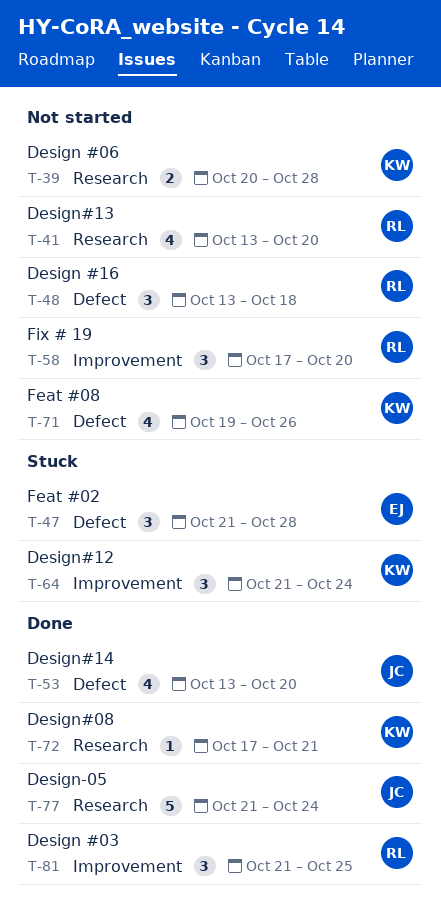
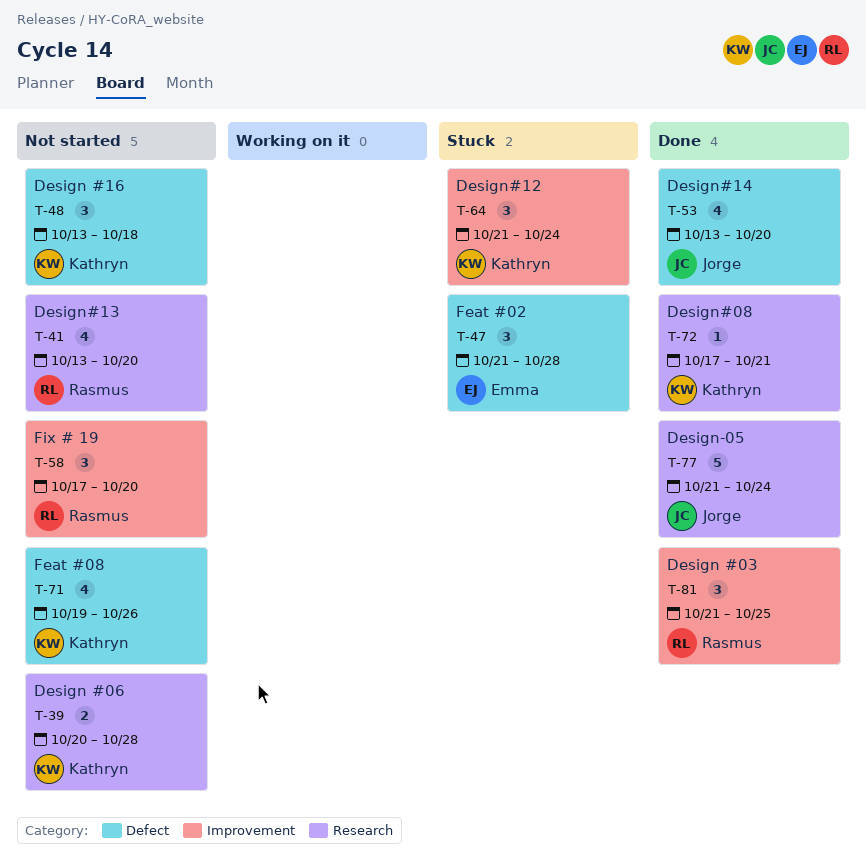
T-48, owner: Rasmus -> Kathryn

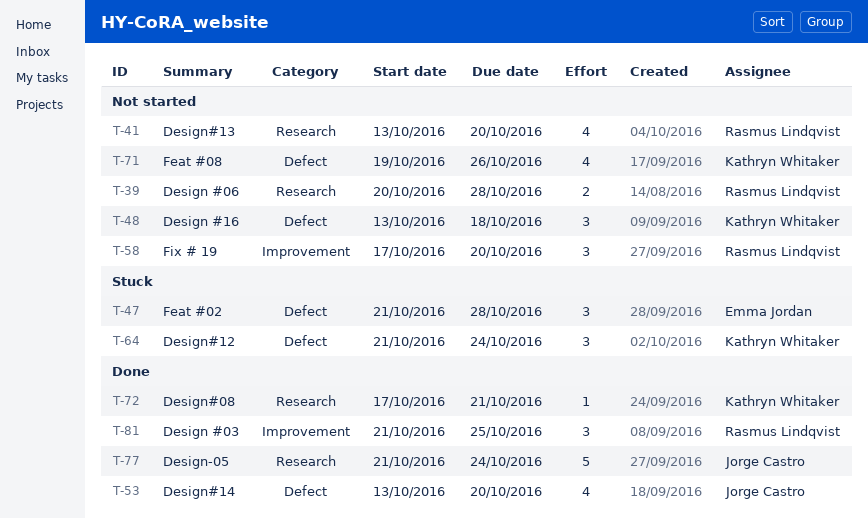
T-39, owner: Kathryn Whitaker -> Rasmus Lindqvist
T-64, label: Improvement -> Defect

